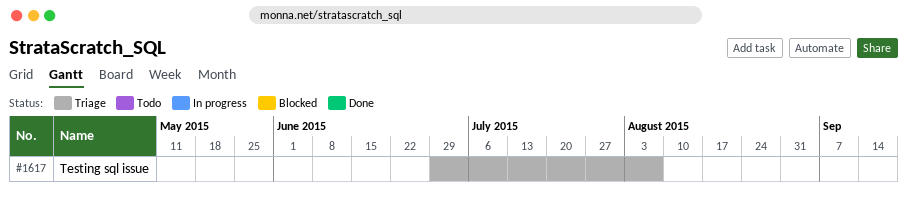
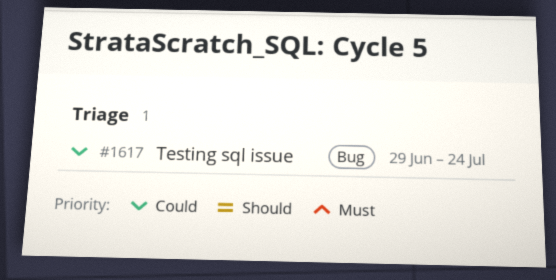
#1617, due: Aug 7 -> Jul 24

